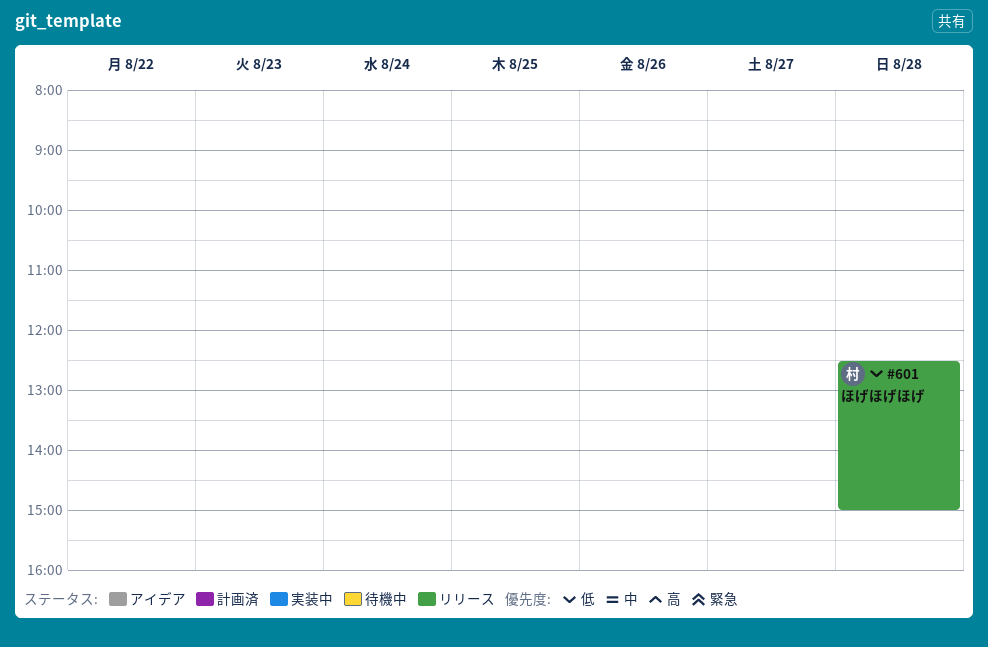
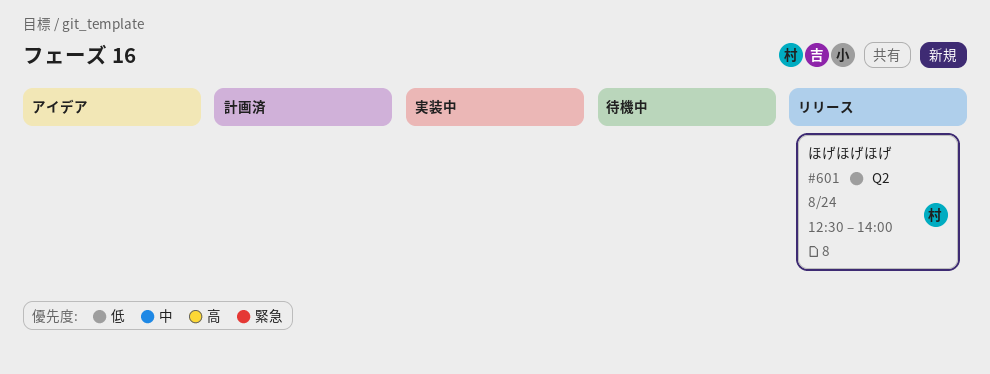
#601, day: Aug 28 -> Aug 24
#601, ends: 15:00 -> 14:00

